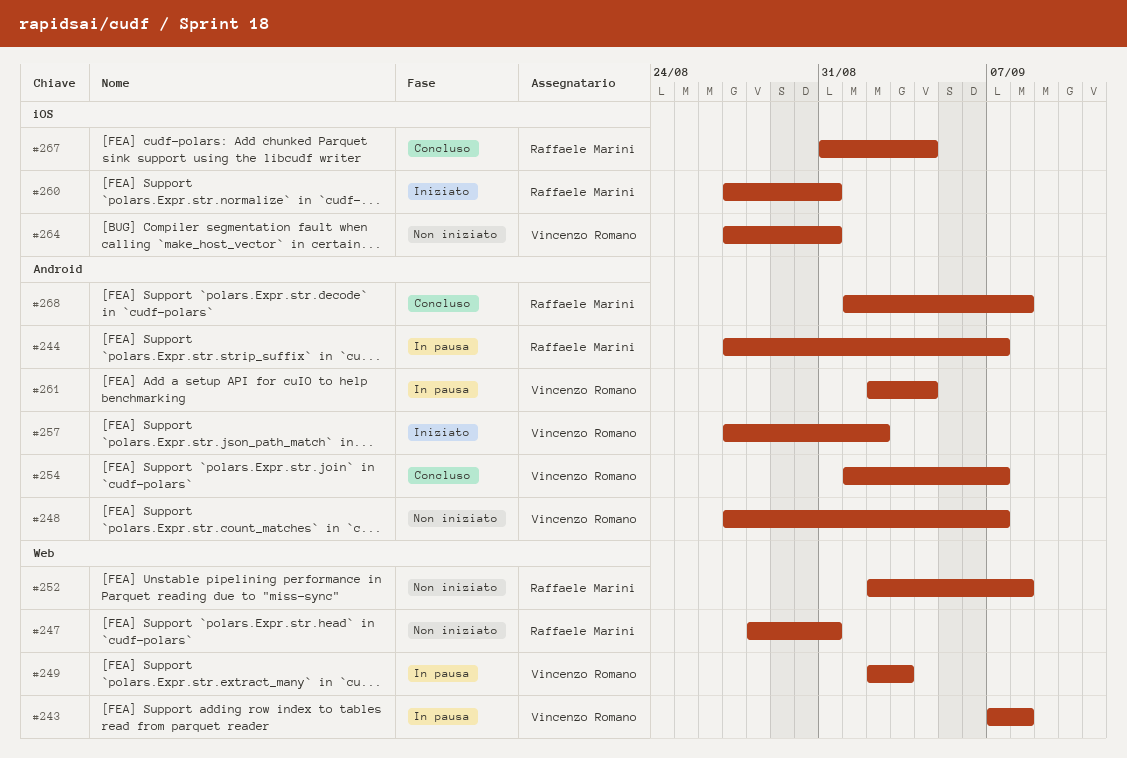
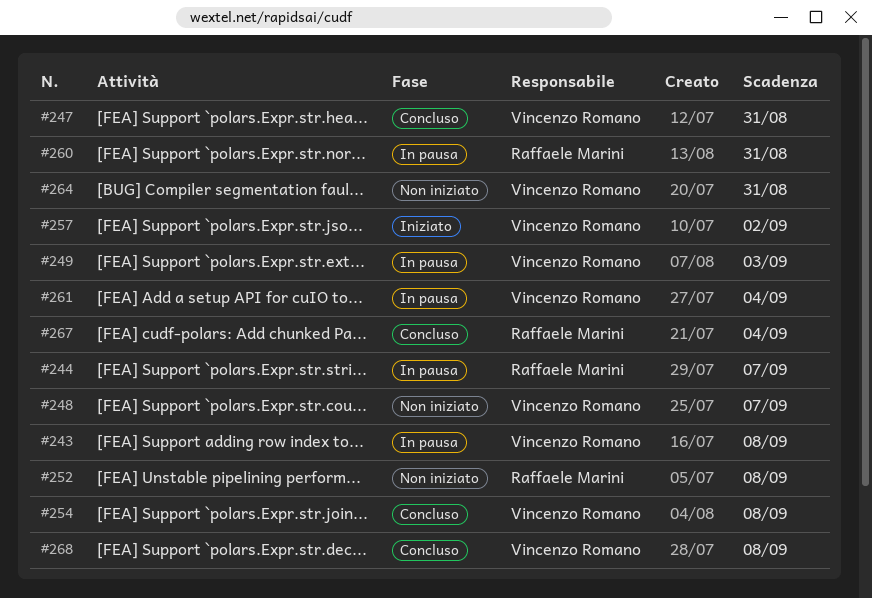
#247, status: Non iniziato -> Concluso
#247, owner: Raffaele Marini -> Vincenzo Romano
#254, due: Sep 7 -> Sep 8
#260, status: Iniziato -> In pausa
#268, owner: Raffaele Marini -> Vincenzo Romano

